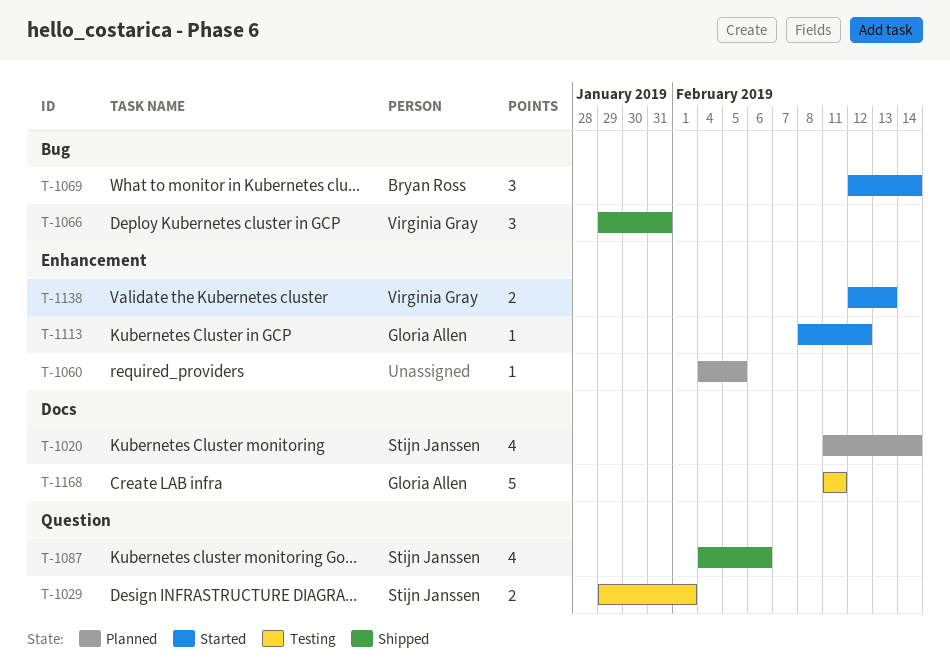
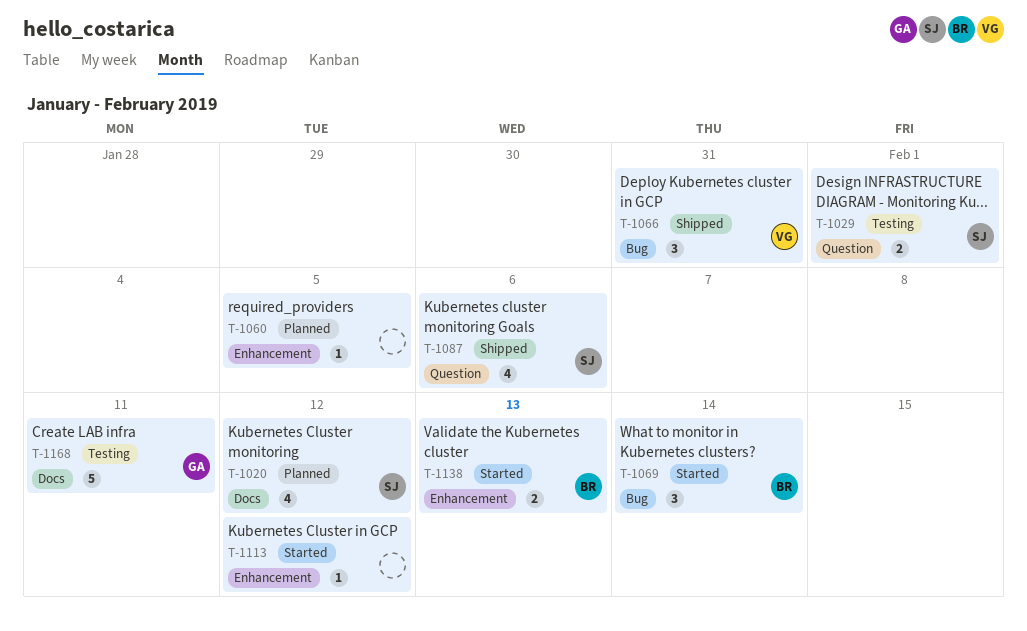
T-1020, due: Feb 14 -> Feb 12
T-1113, owner: Gloria Allen -> none
T-1138, owner: Virginia Gray -> Bryan Ross

